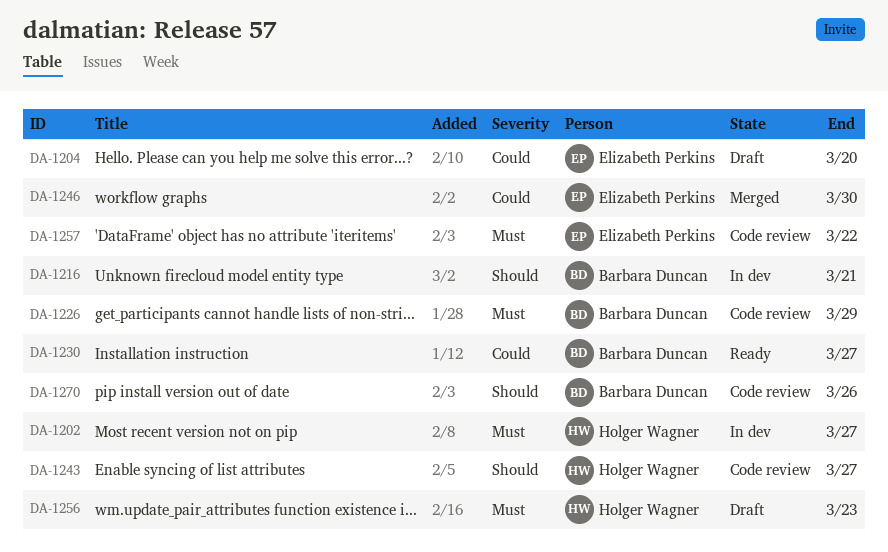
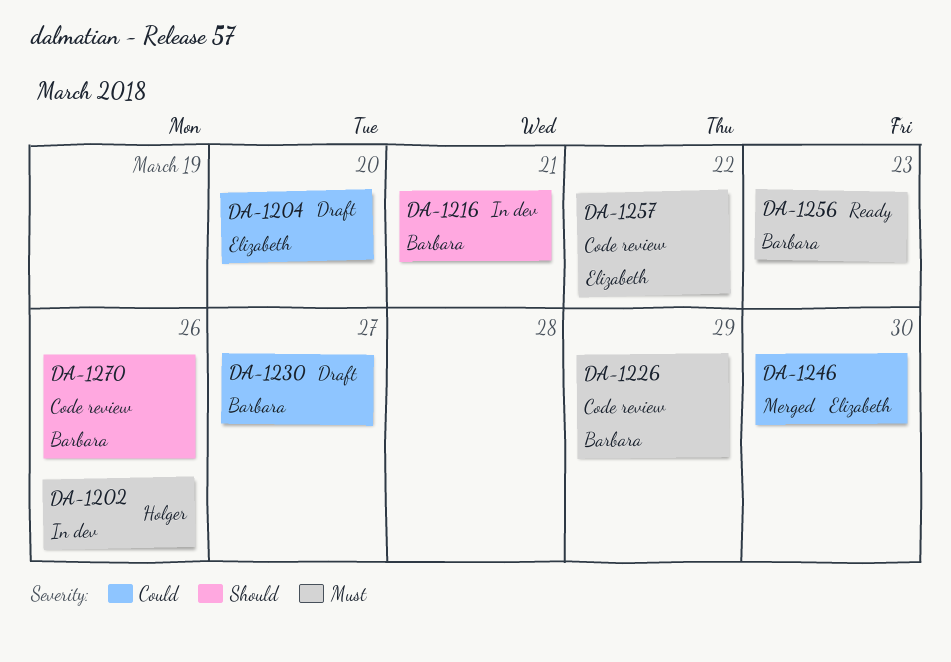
DA-1202, due: Mar 27 -> Mar 26
DA-1230, status: Ready -> Draft
DA-1243: present -> none
DA-1256, status: Draft -> Ready
DA-1256, owner: Holger Wagner -> Barbara Duncan

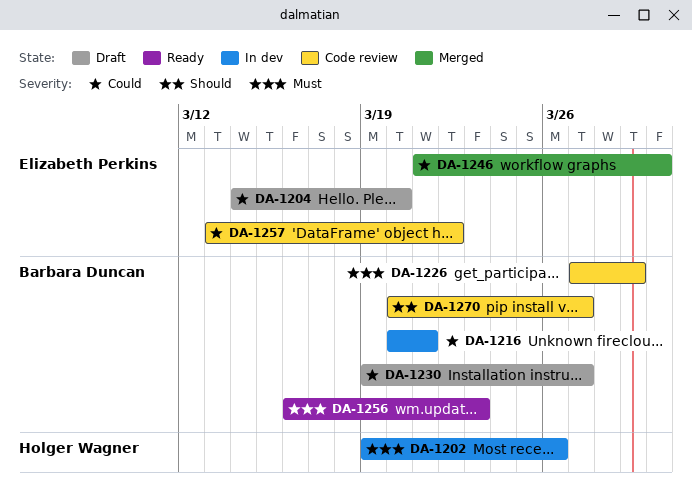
DA-1216, priority: Should -> Could
DA-1257, priority: Must -> Could
DA-1270, due: Mar 26 -> Mar 27

